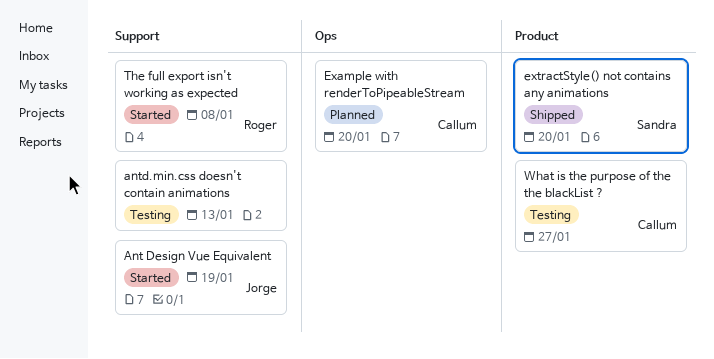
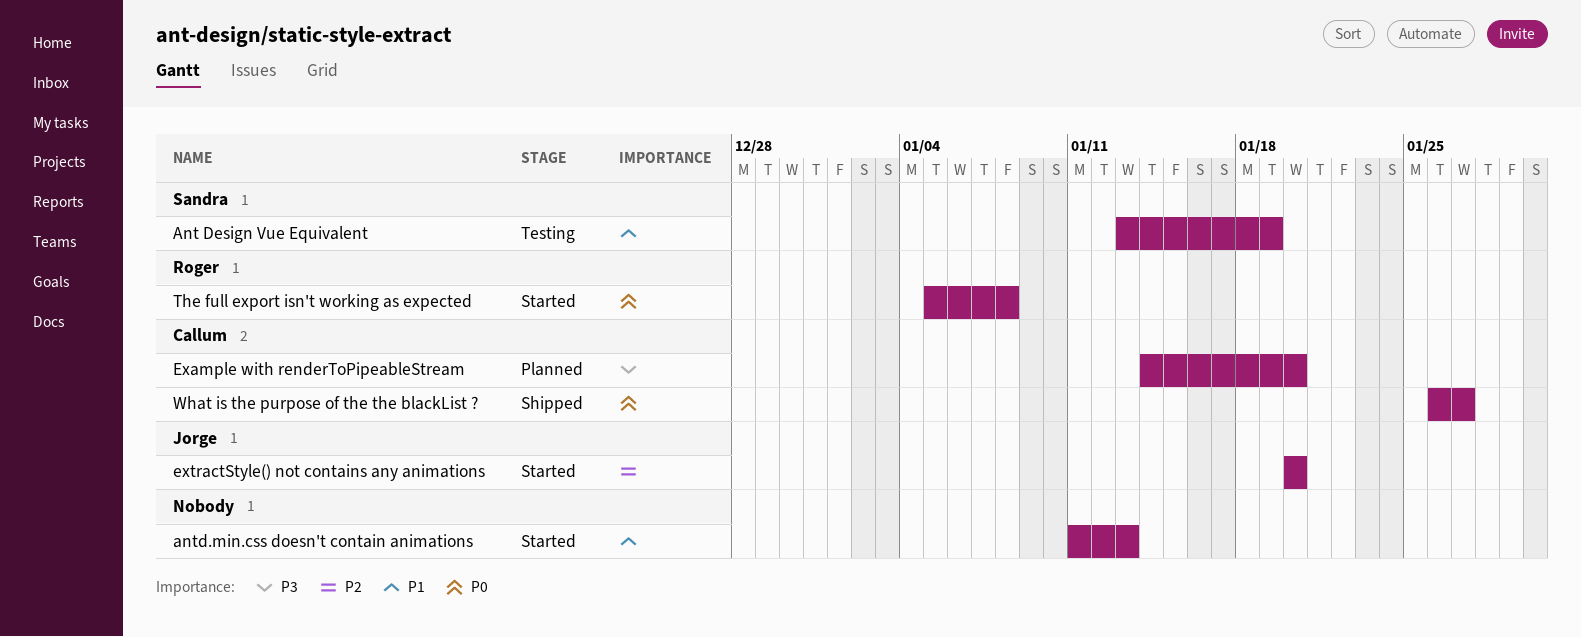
Ant Design Vue Equivalent, status: Started -> Testing
Ant Design Vue Equivalent, owner: Jorge -> Sandra
antd.min.css doesn't contain animations, status: Testing -> Started
extractStyle() not contains any animations, status: Shipped -> Started
extractStyle() not contains any animations, owner: Sandra -> Jorge
What is the purpose of the the blackList ?, status: Testing -> Shipped

